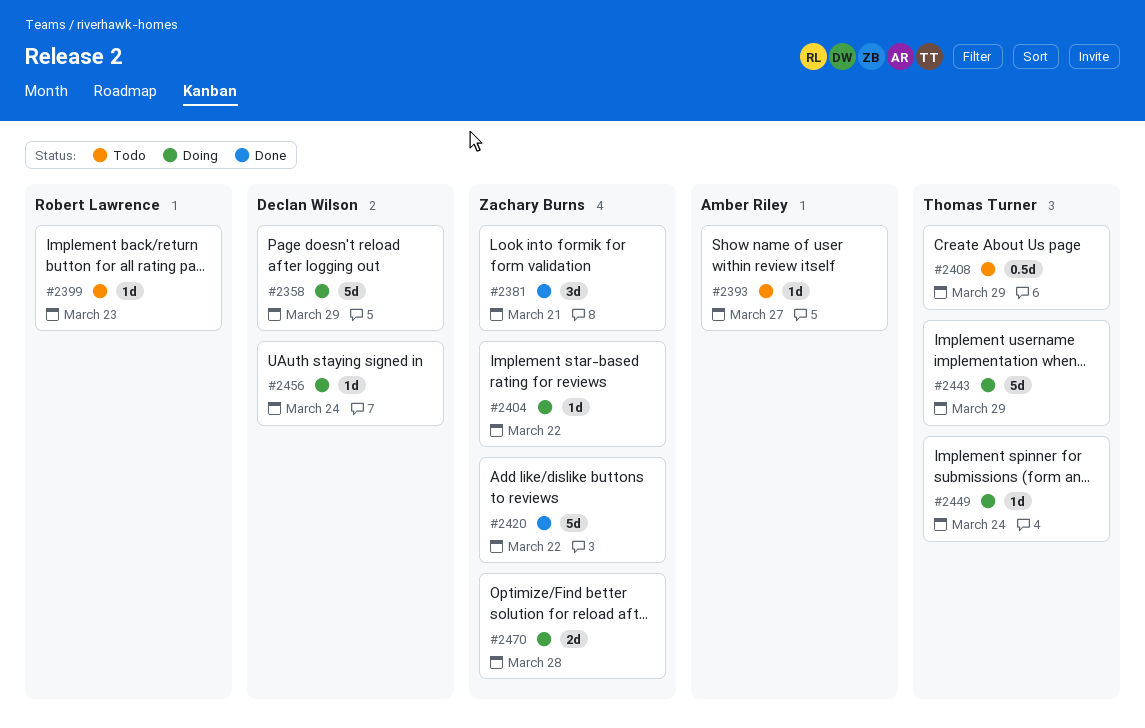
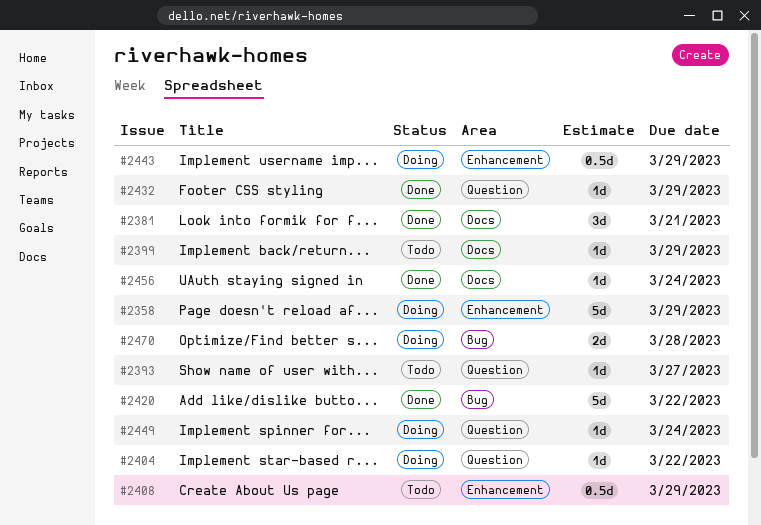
#2399, due: Mar 23 -> Mar 29
#2432: none -> present
#2443, estimate: 5d -> 0.5d
#2456, status: Doing -> Done

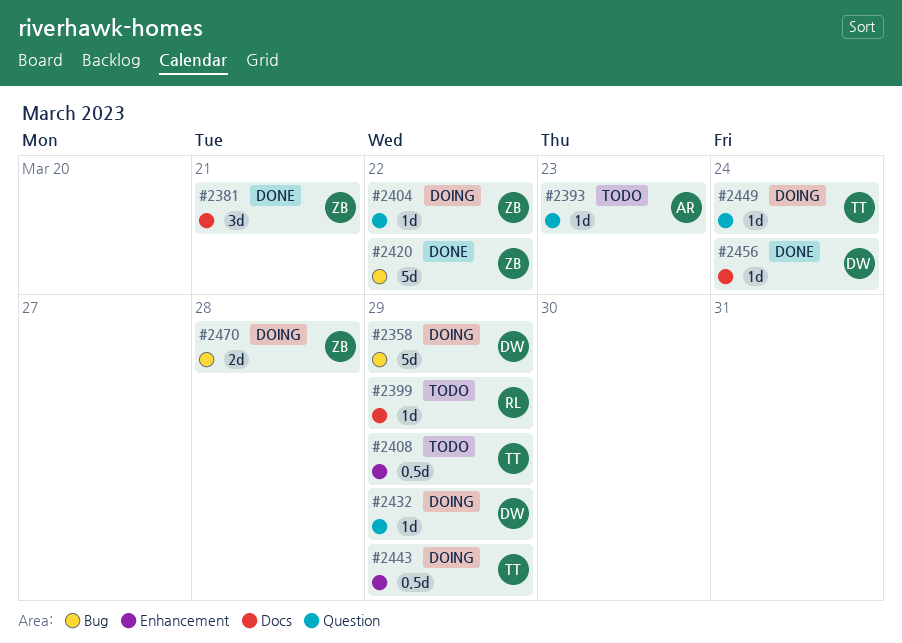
#2358, label: Enhancement -> Bug
#2393, due: Mar 27 -> Mar 23
#2432, status: Done -> Doing

